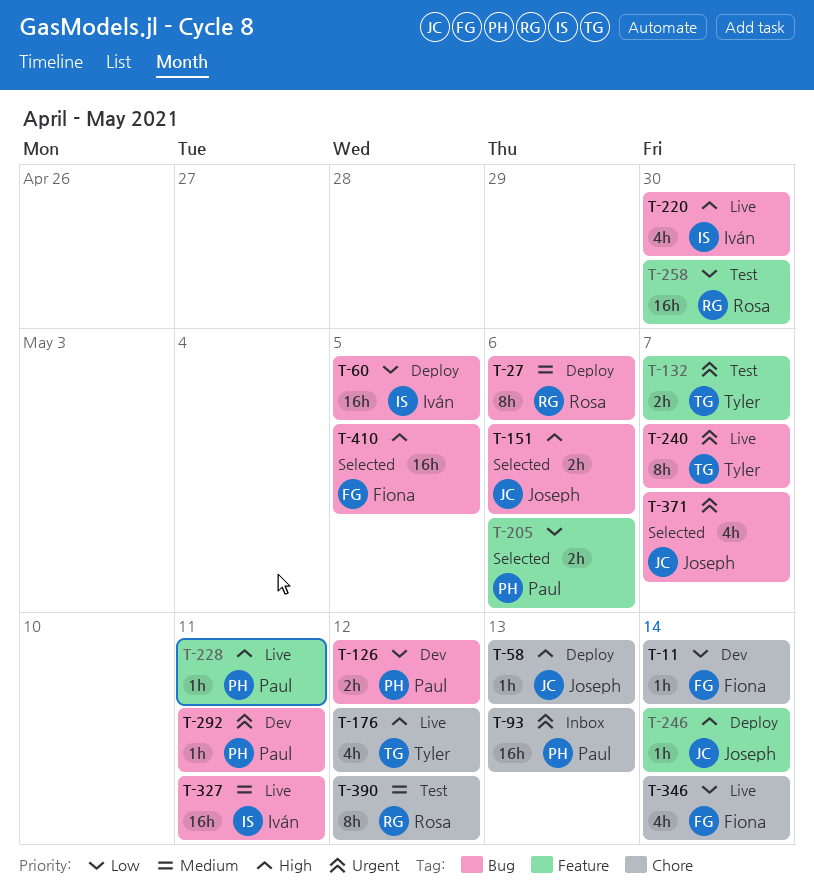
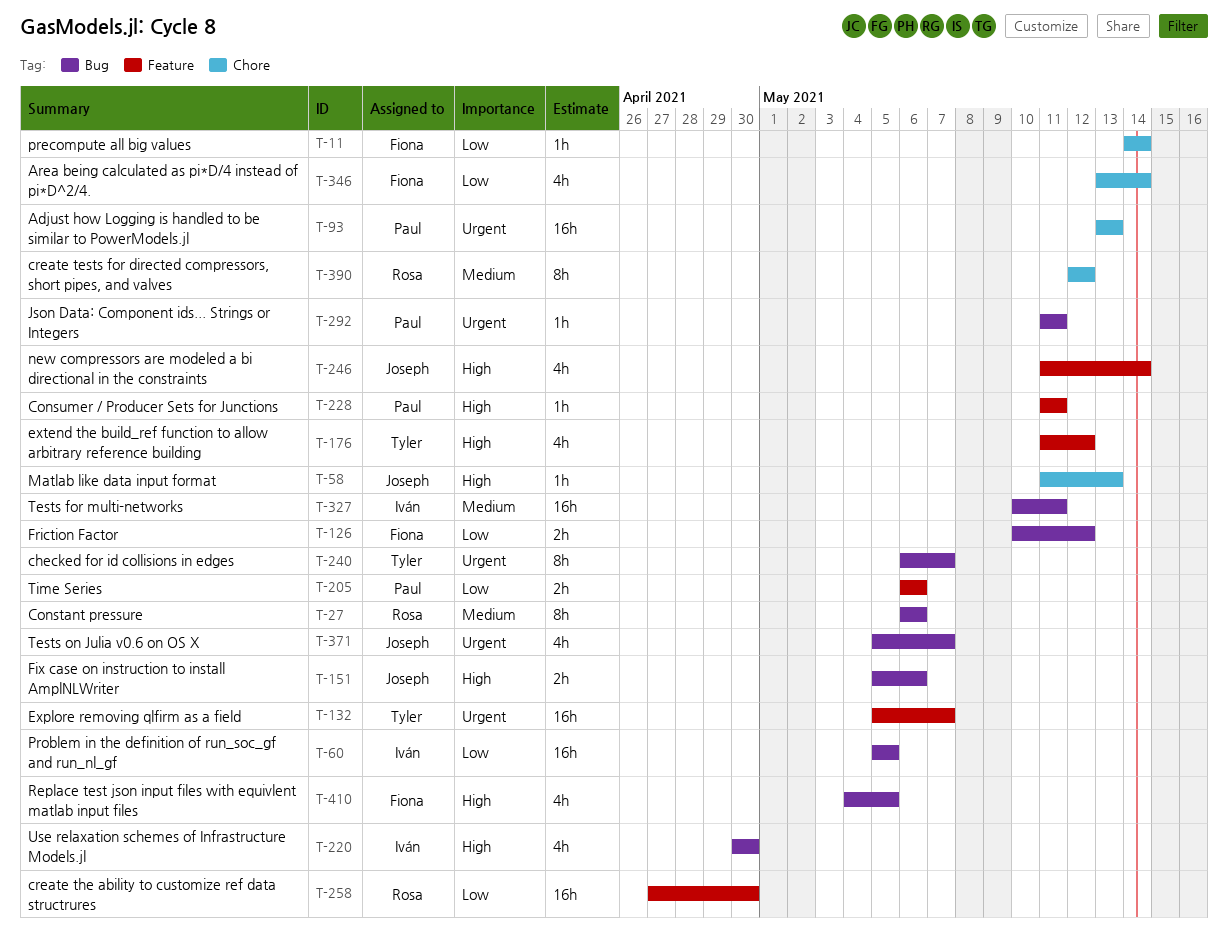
T-126, owner: Paul -> Fiona
T-132, estimate: 2h -> 16h
T-176, label: Chore -> Feature
T-246, estimate: 1h -> 4h
T-410, estimate: 16h -> 4h

